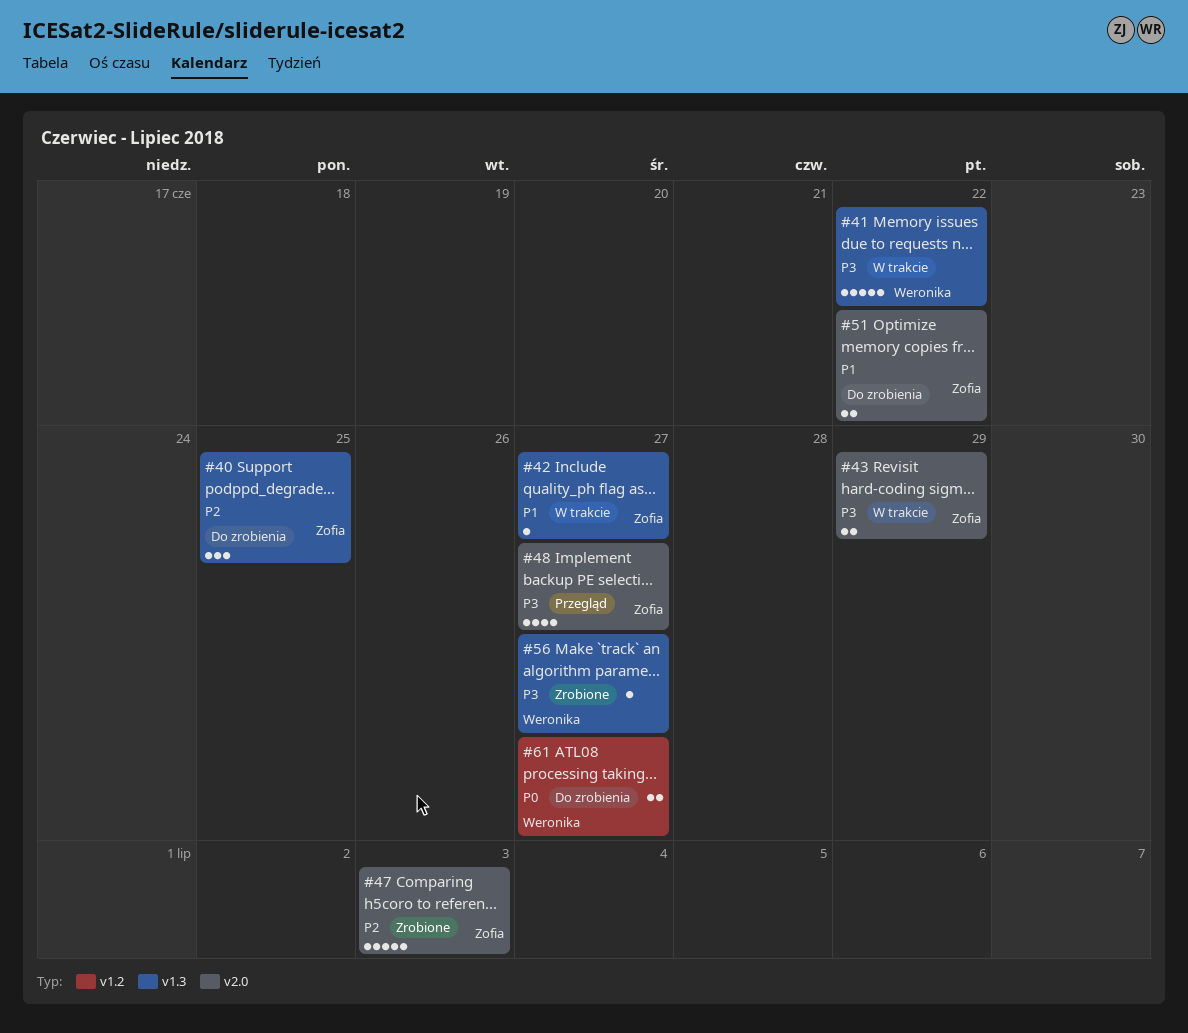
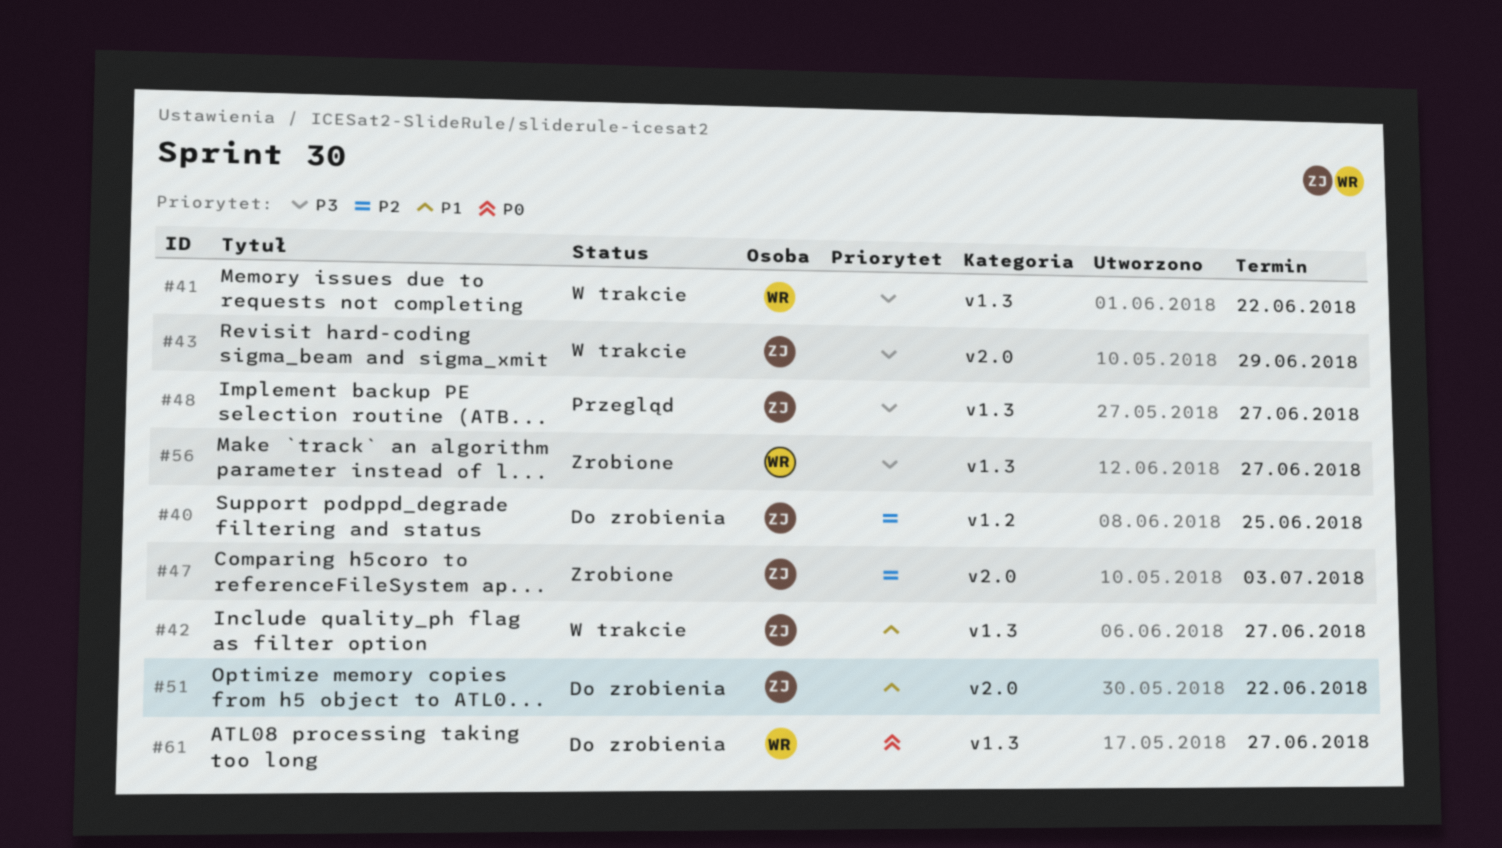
#40, label: v1.3 -> v1.2
#48, label: v2.0 -> v1.3
#61, label: v1.2 -> v1.3

